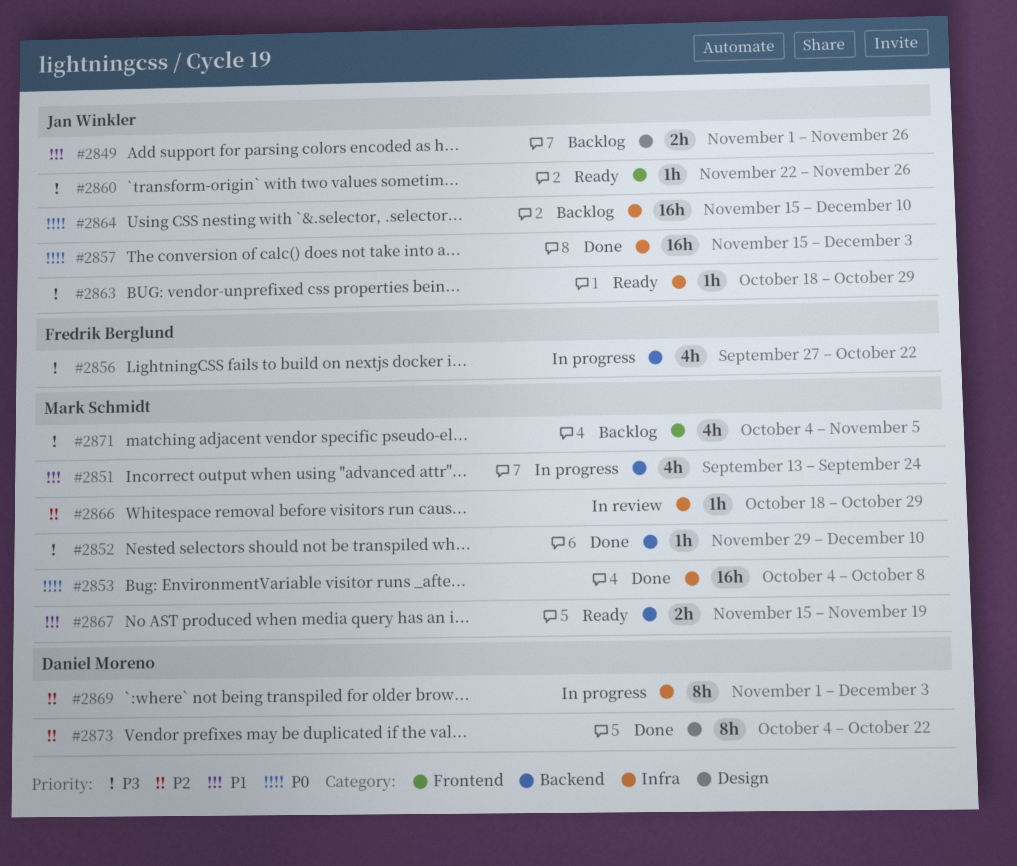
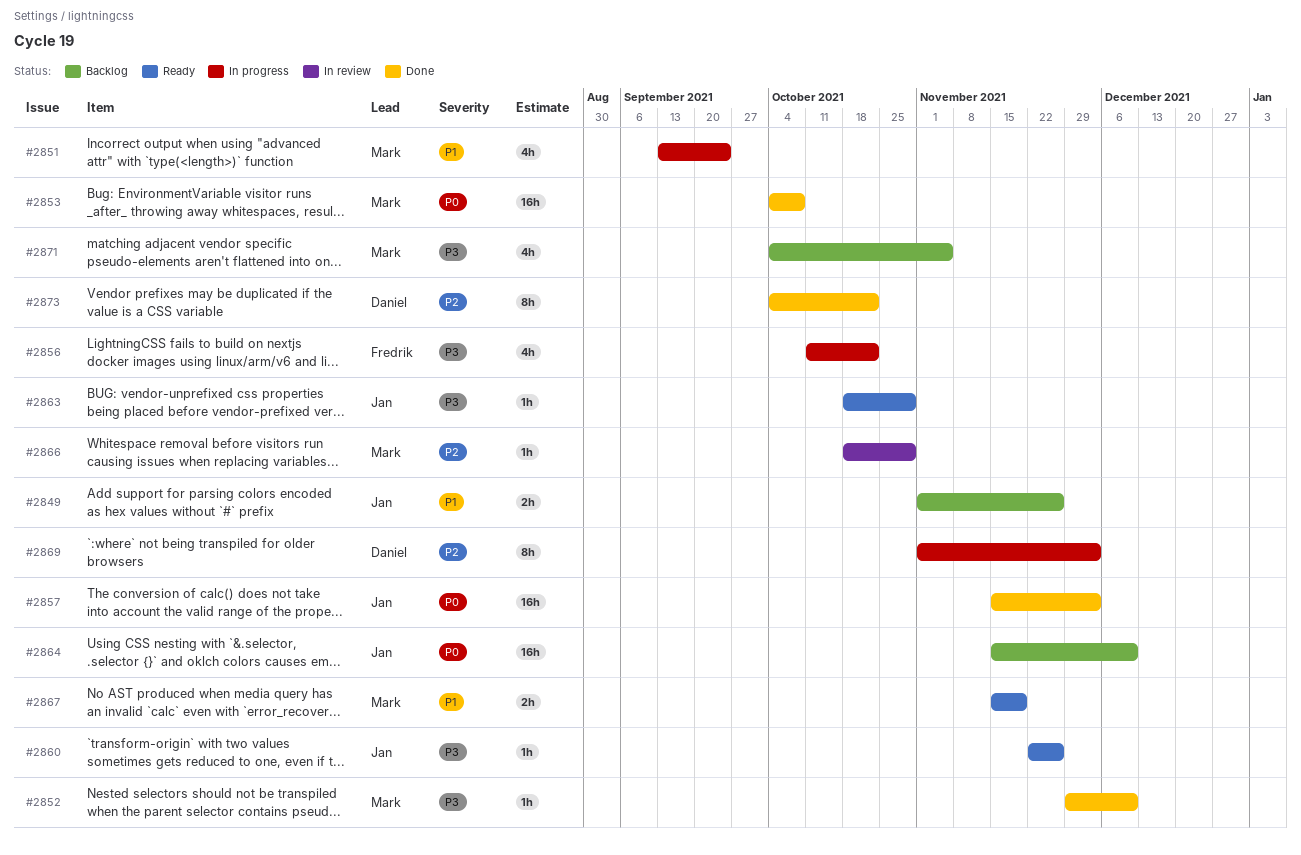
#2856, start: Sep 27 -> Oct 11

